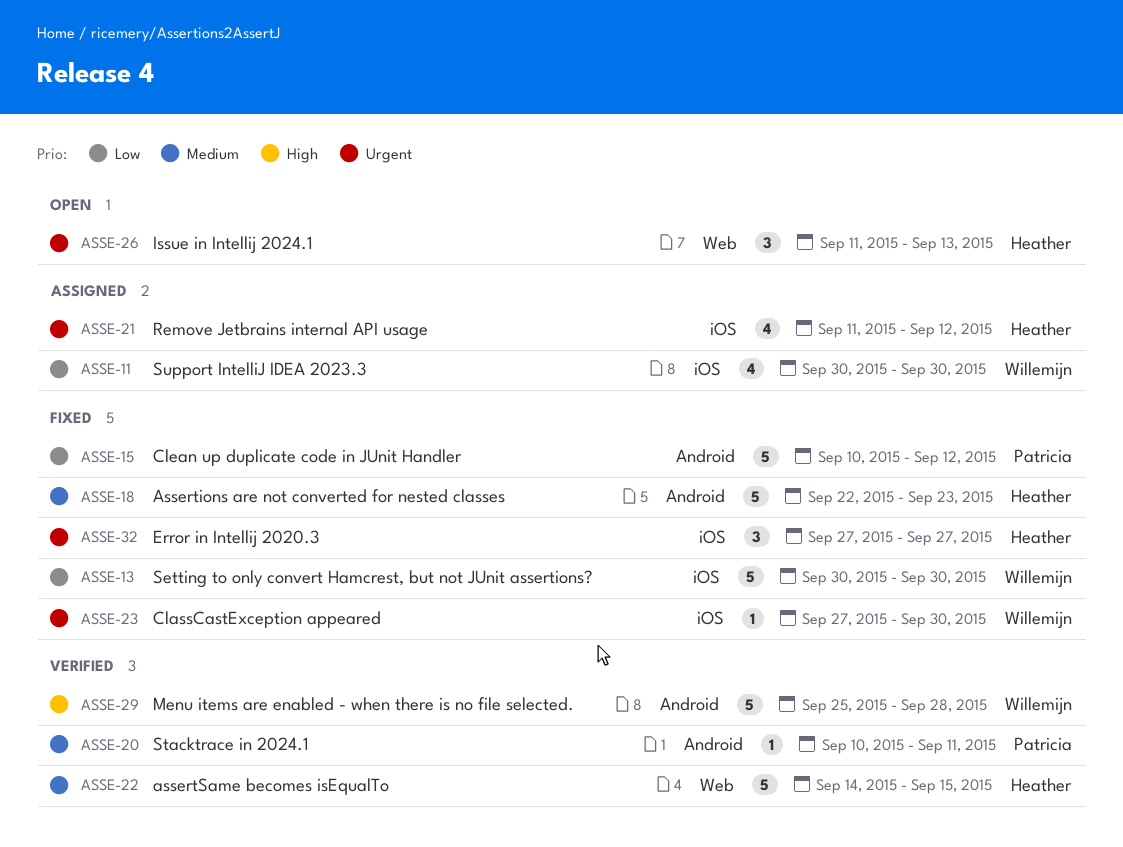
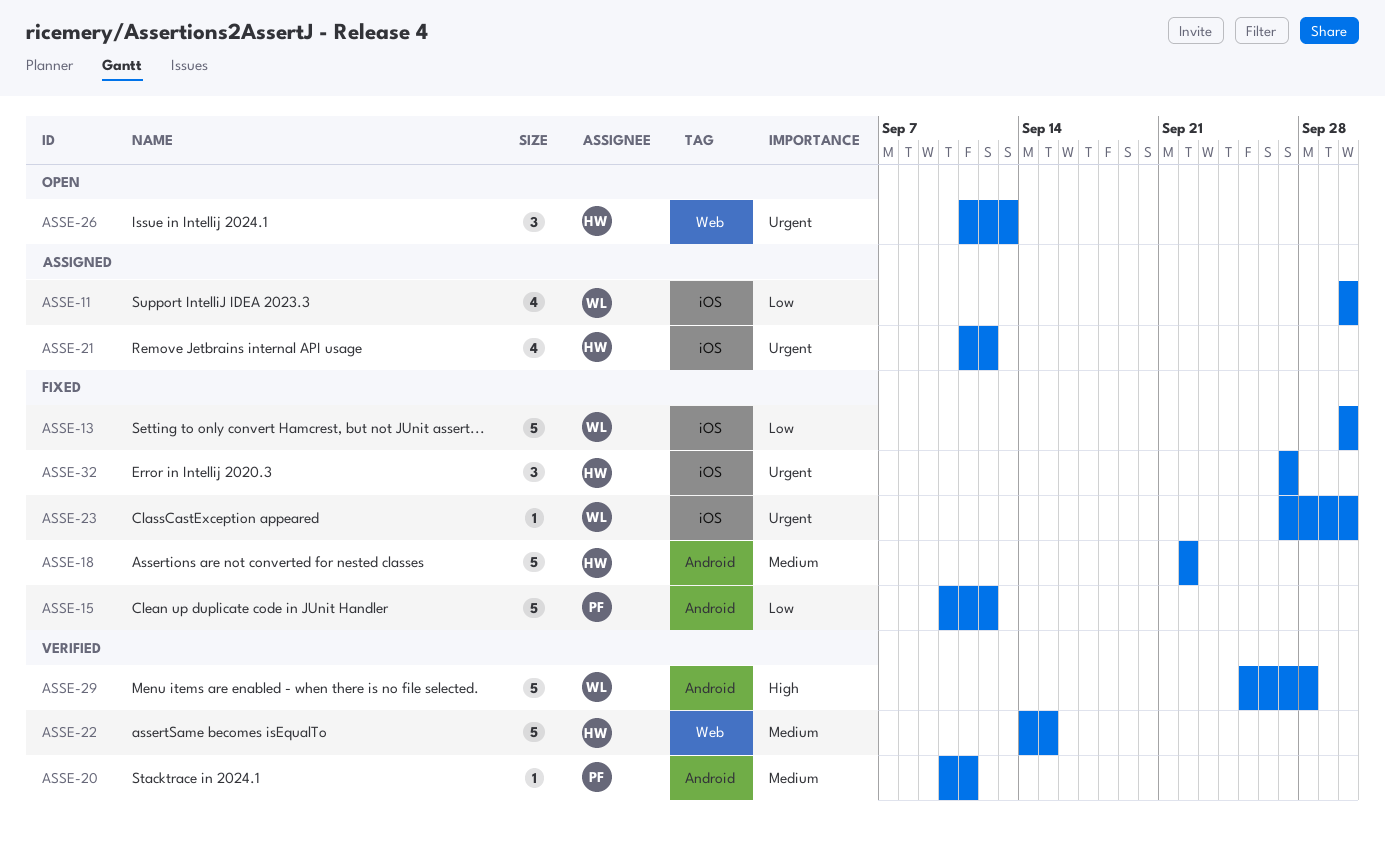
ASSE-18, due: Sep 23 -> Sep 22

